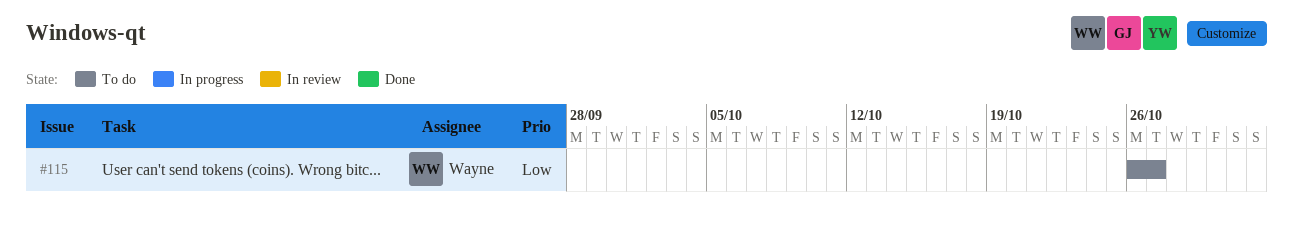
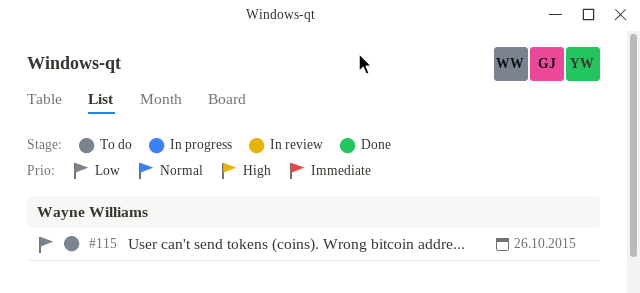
#115, due: Oct 27 -> Oct 26

